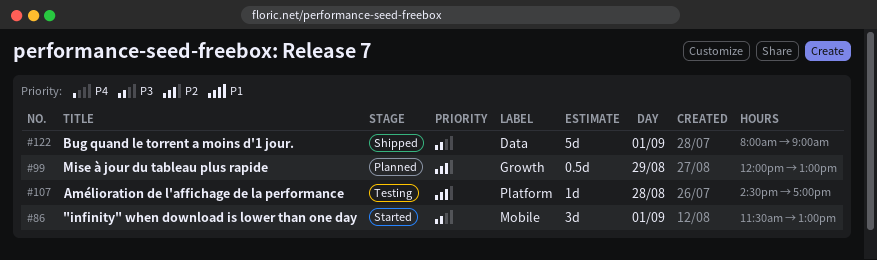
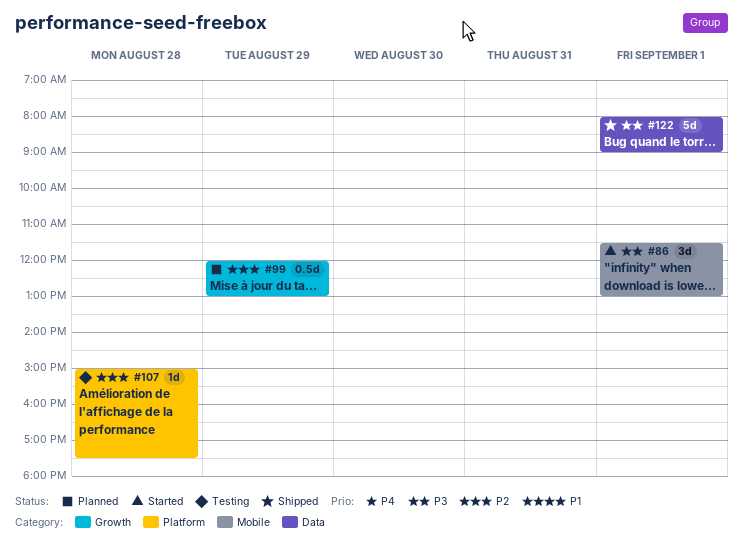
#107, begins: 14:30 -> 15:00
#107, ends: 17:00 -> 17:30

